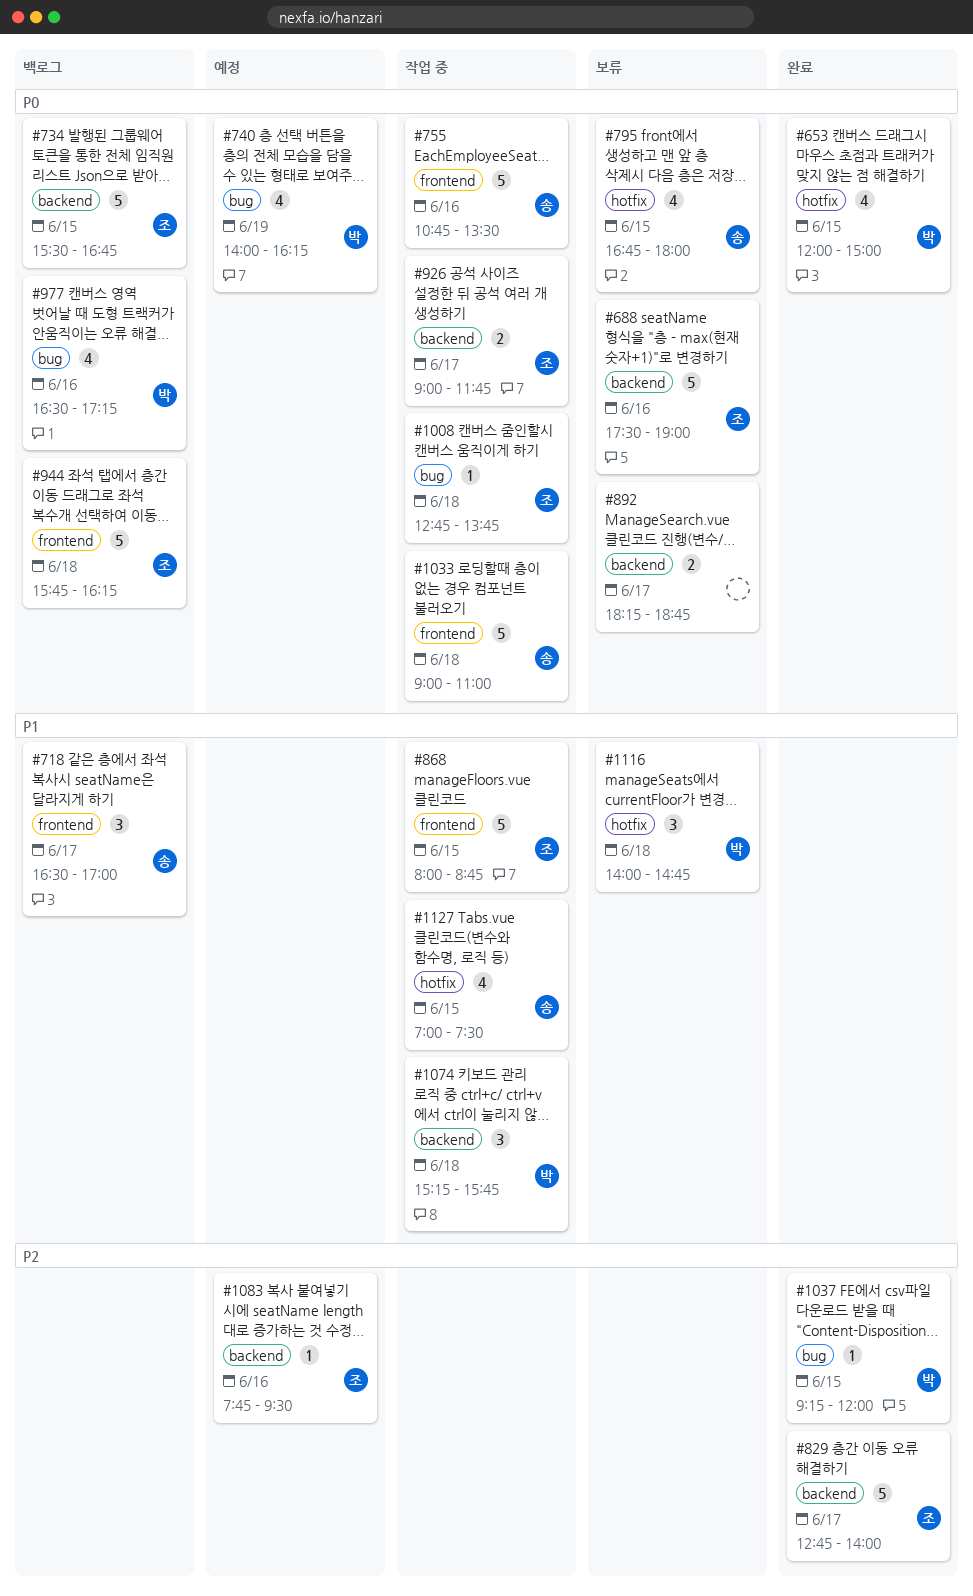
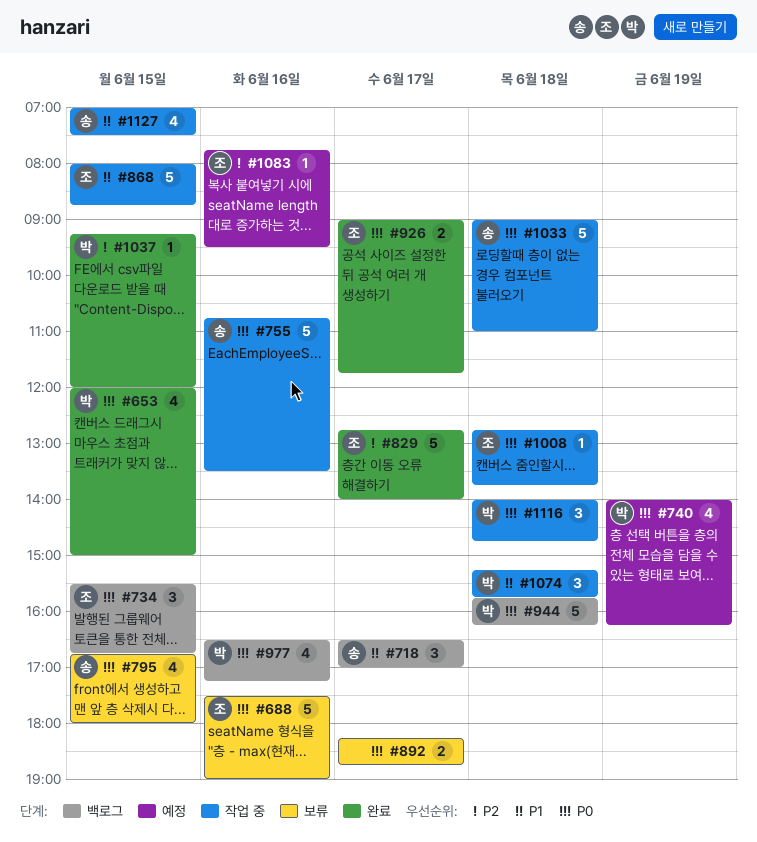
#734, estimate: 5 -> 3
#926, status: 작업 중 -> 완료
#944, owner: 조 -> 박
#1116, status: 보류 -> 작업 중
#1116, priority: P1 -> P0

